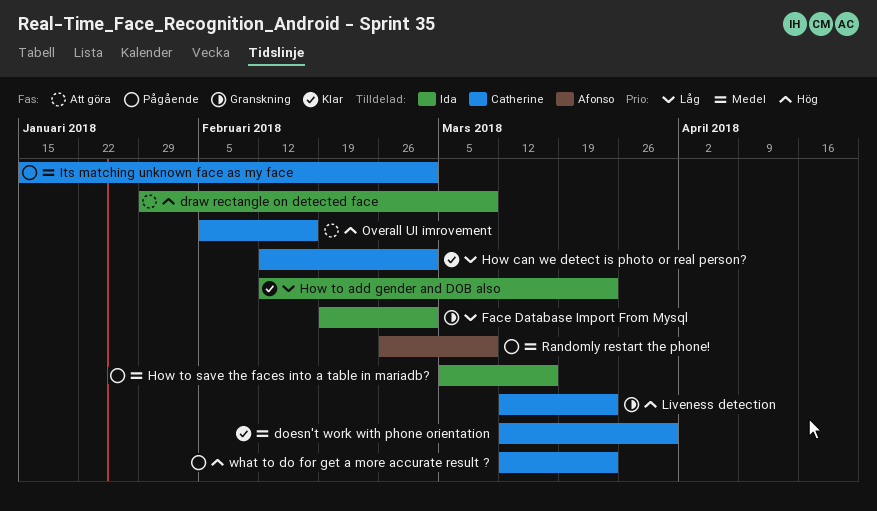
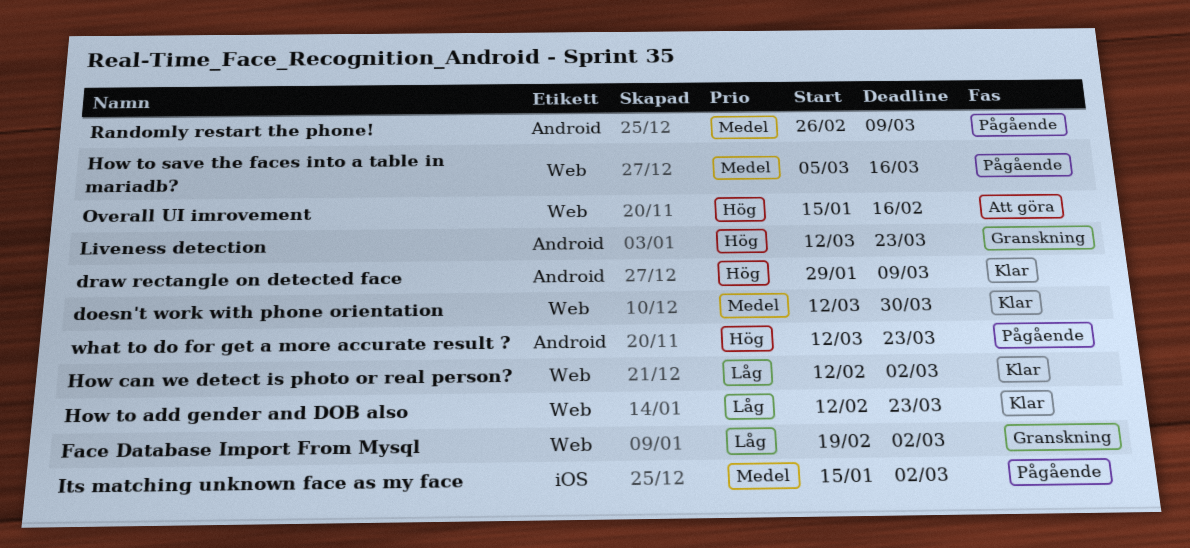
draw rectangle on detected face, status: Att göra -> Klar
Overall UI imrovement, start: Feb 5 -> Jan 15

